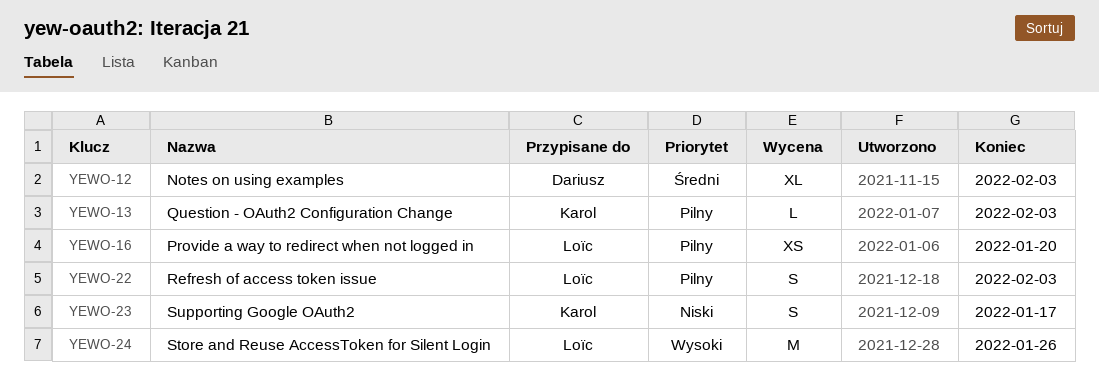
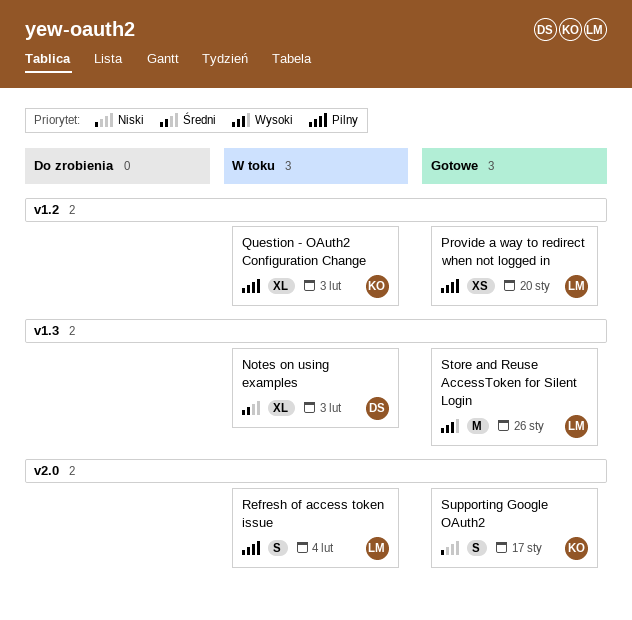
Question - OAuth2 Configuration Change, estimate: L -> XL
Refresh of access token issue, due: Feb 3 -> Feb 4

